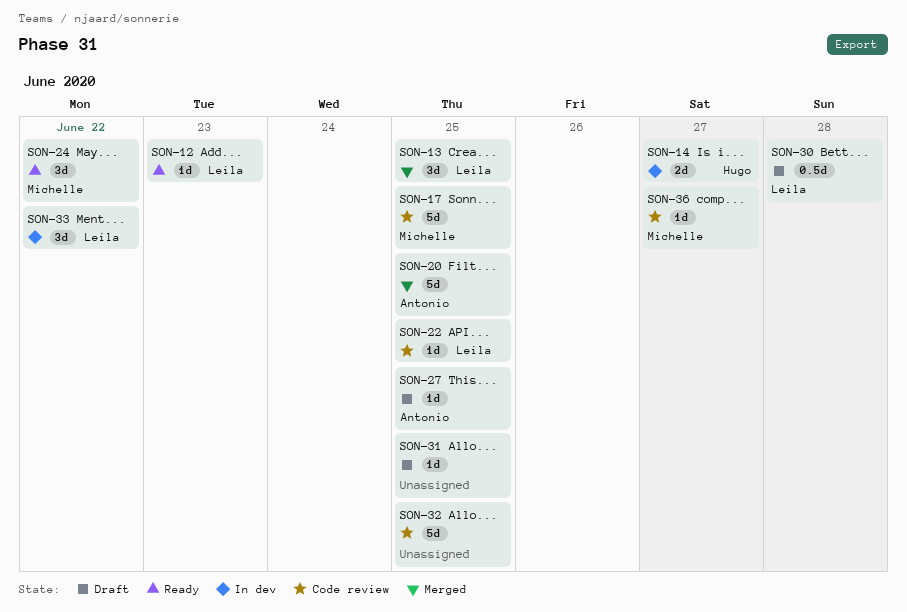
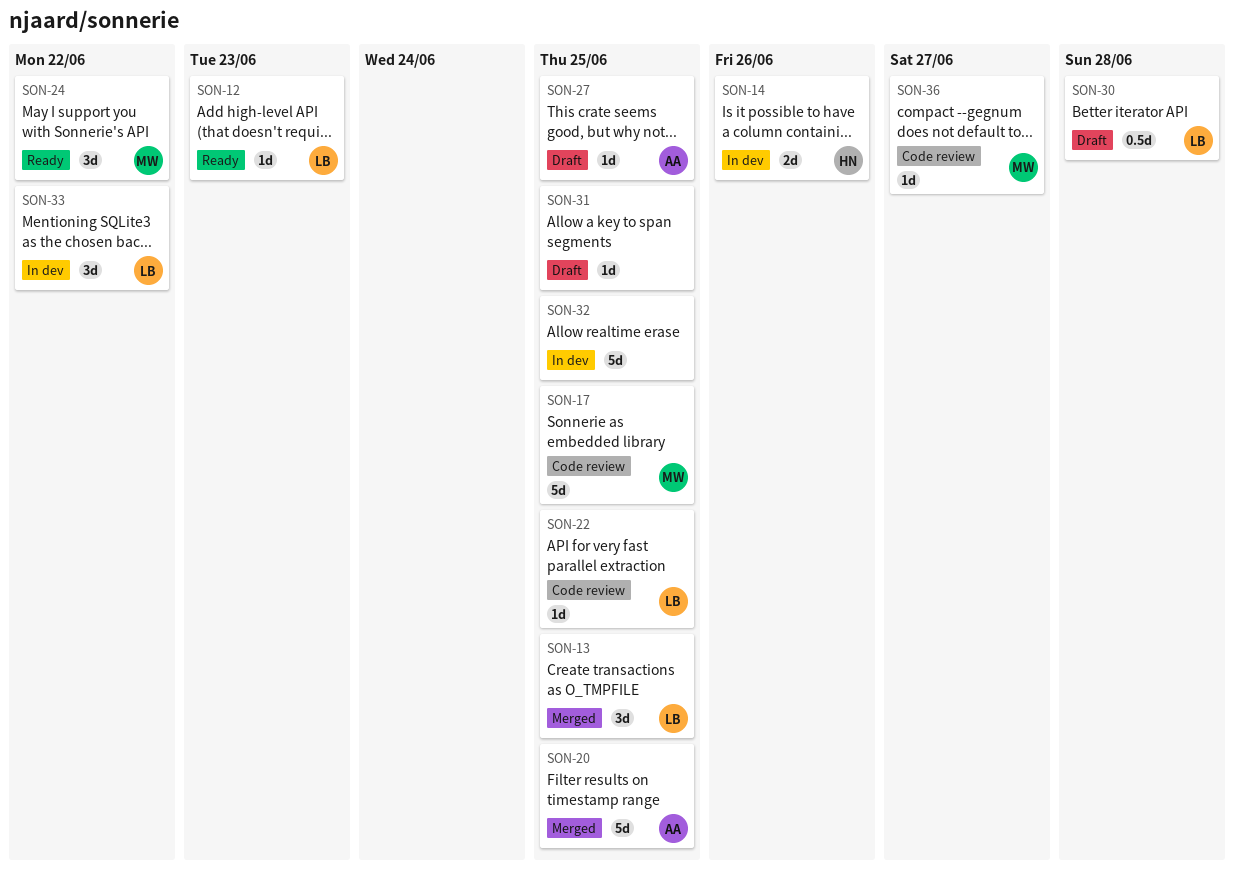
SON-14, due: Jun 27 -> Jun 26
SON-32, status: Code review -> In dev

